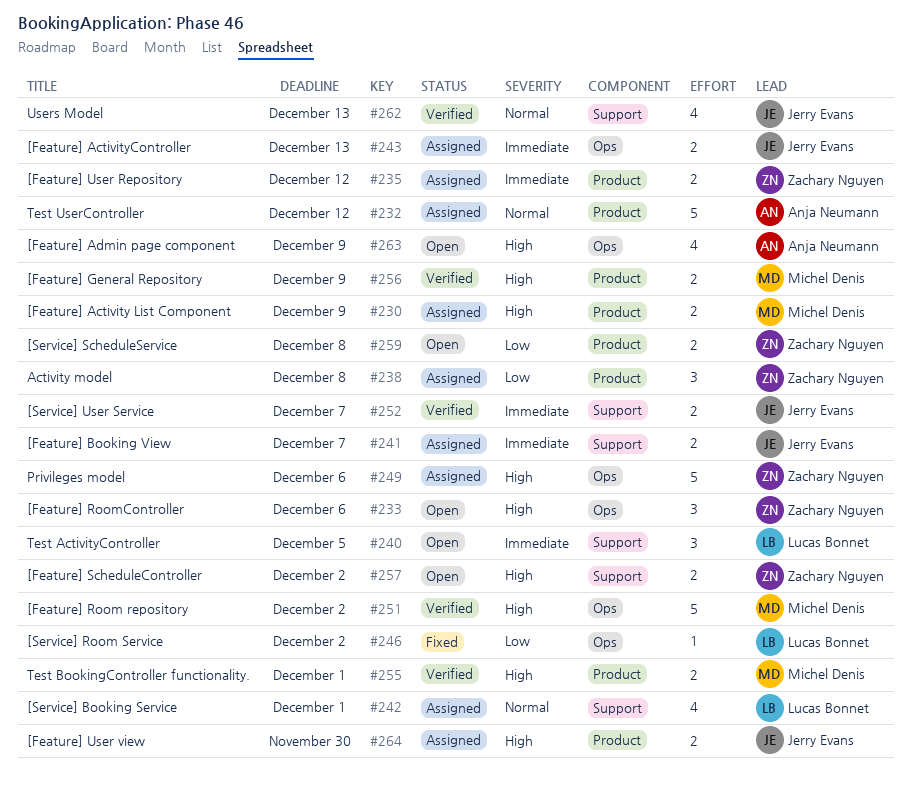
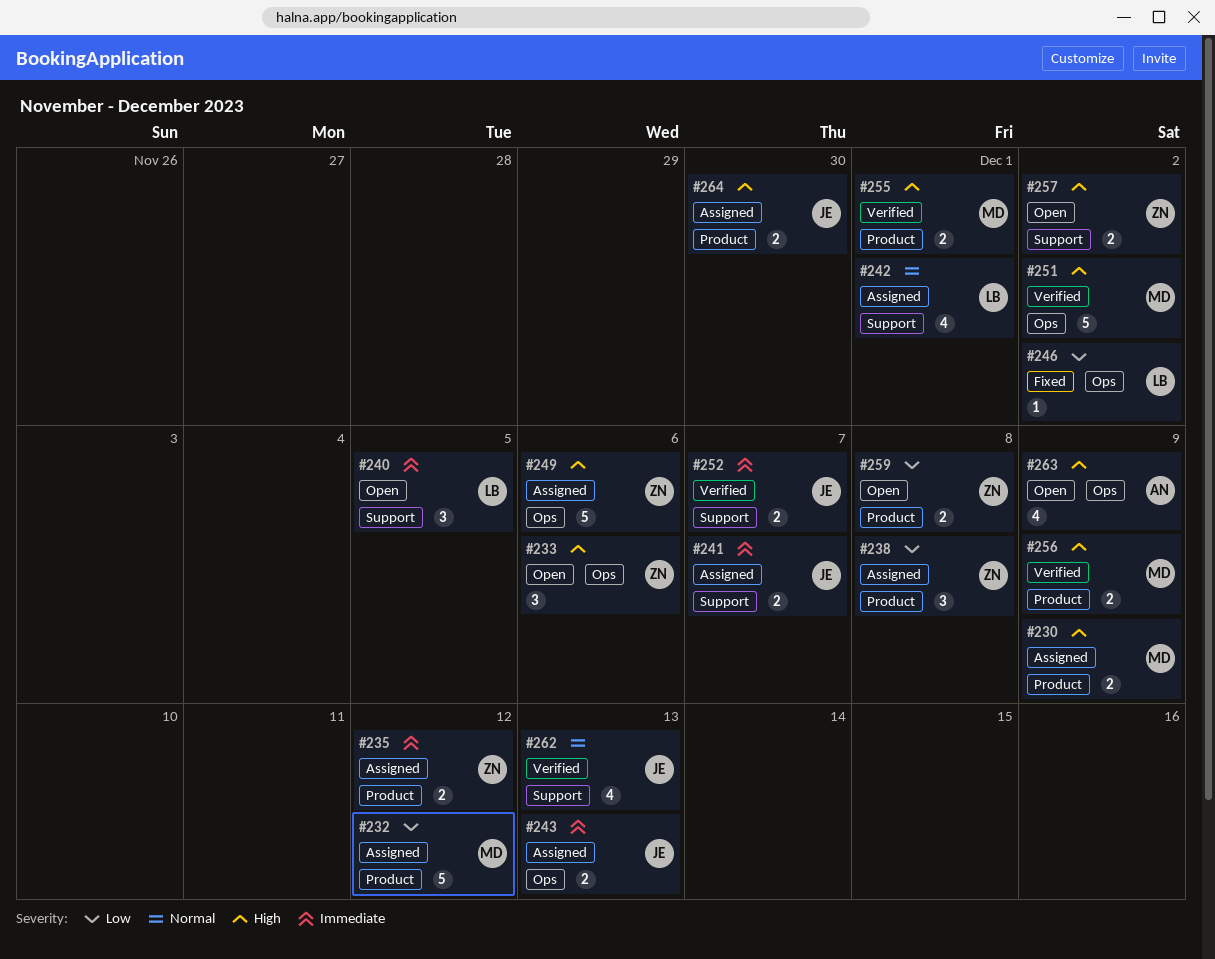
#232, owner: Anja Neumann -> Michel Denis
#232, priority: Normal -> Low

